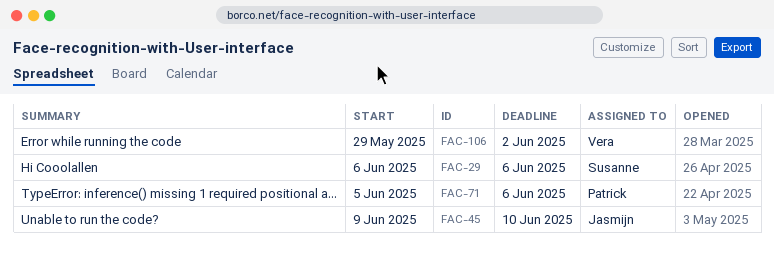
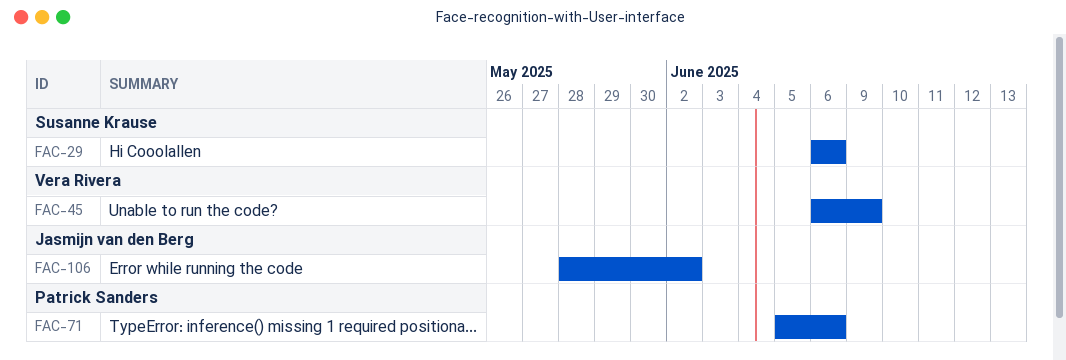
FAC-45, owner: Jasmijn van den Berg -> Vera Rivera
FAC-45, start: Jun 9 -> Jun 6
FAC-45, due: Jun 10 -> Jun 9
FAC-106, owner: Vera Rivera -> Jasmijn van den Berg
FAC-106, start: May 29 -> May 28

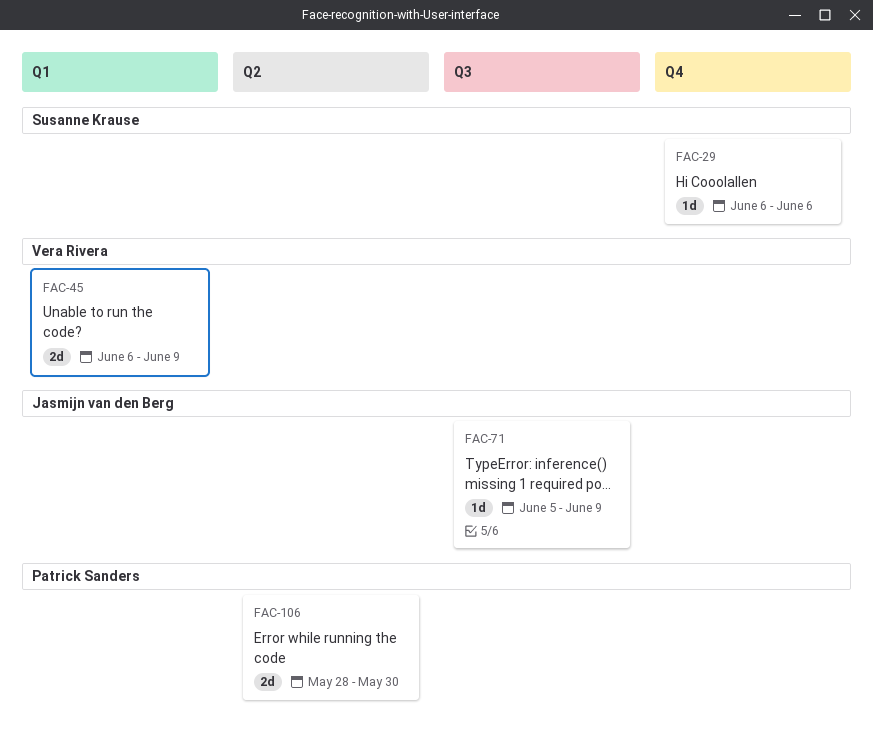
FAC-71, owner: Patrick Sanders -> Jasmijn van den Berg
FAC-71, due: Jun 6 -> Jun 9
FAC-106, owner: Jasmijn van den Berg -> Patrick Sanders
FAC-106, due: Jun 2 -> May 30

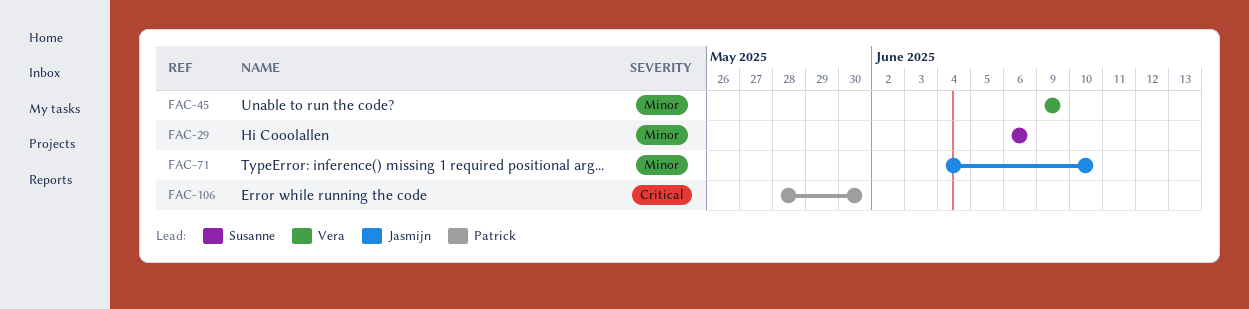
FAC-45, start: Jun 6 -> Jun 9
FAC-71, start: Jun 5 -> Jun 4
FAC-71, due: Jun 9 -> Jun 10

